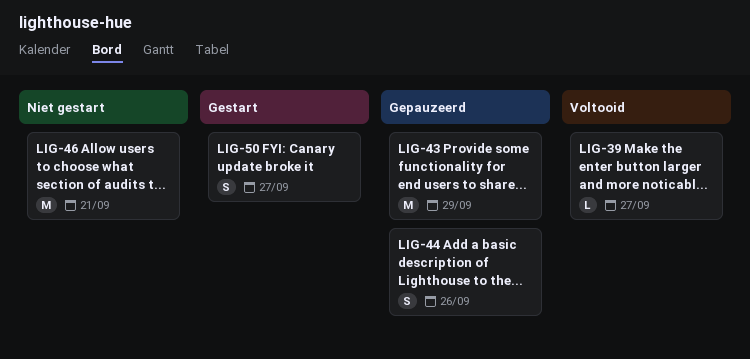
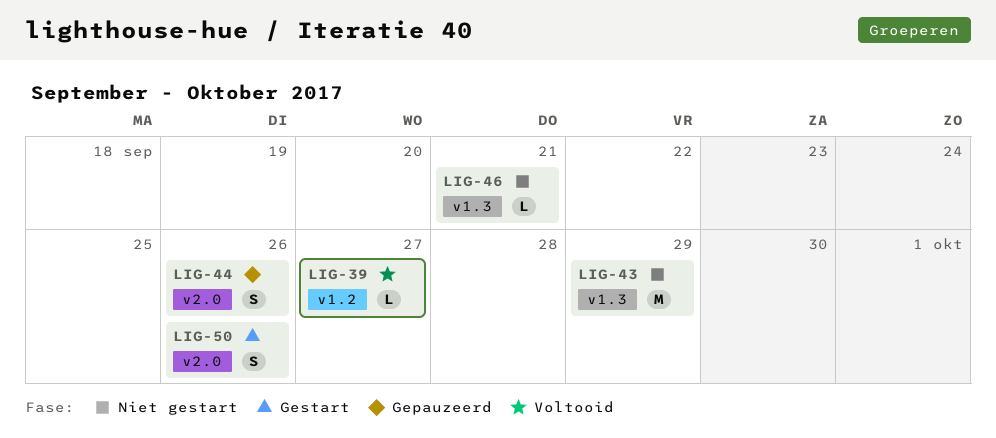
LIG-43, status: Gepauzeerd -> Niet gestart
LIG-46, estimate: M -> L
LIG-50, due: Sep 27 -> Sep 26

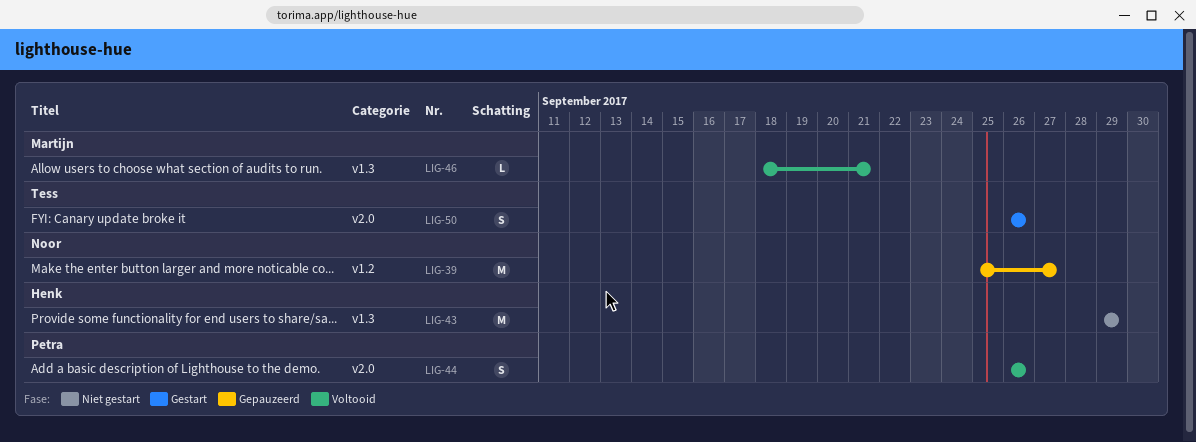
LIG-39, status: Voltooid -> Gepauzeerd
LIG-39, estimate: L -> M
LIG-44, status: Gepauzeerd -> Voltooid
LIG-46, status: Niet gestart -> Voltooid

